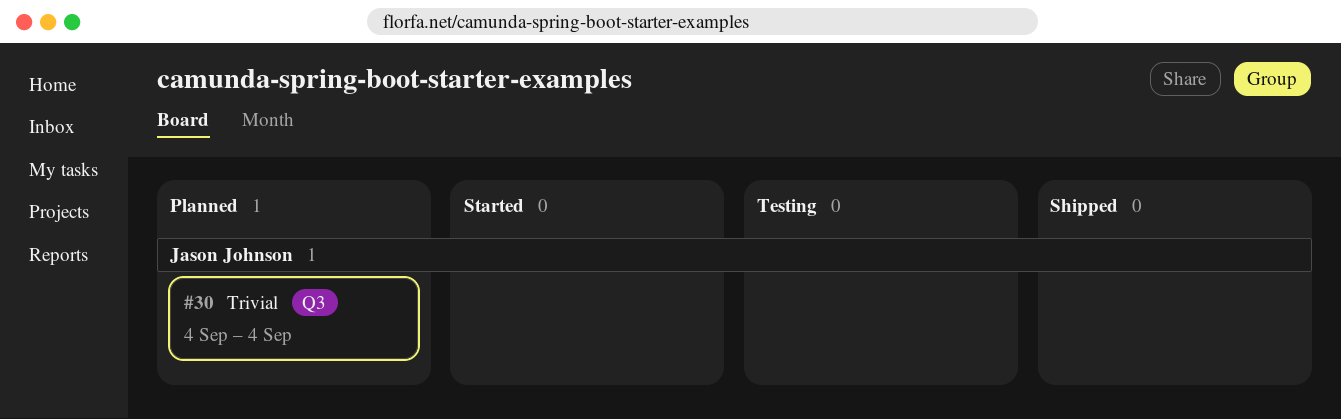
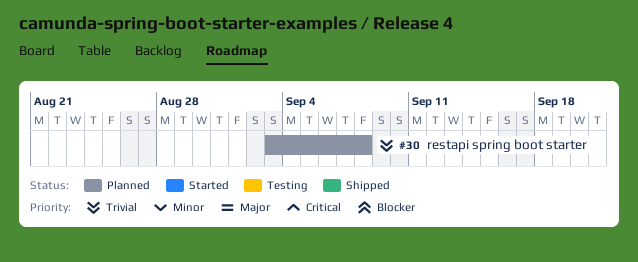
#30, start: Sep 4 -> Sep 3
#30, due: Sep 4 -> Sep 8

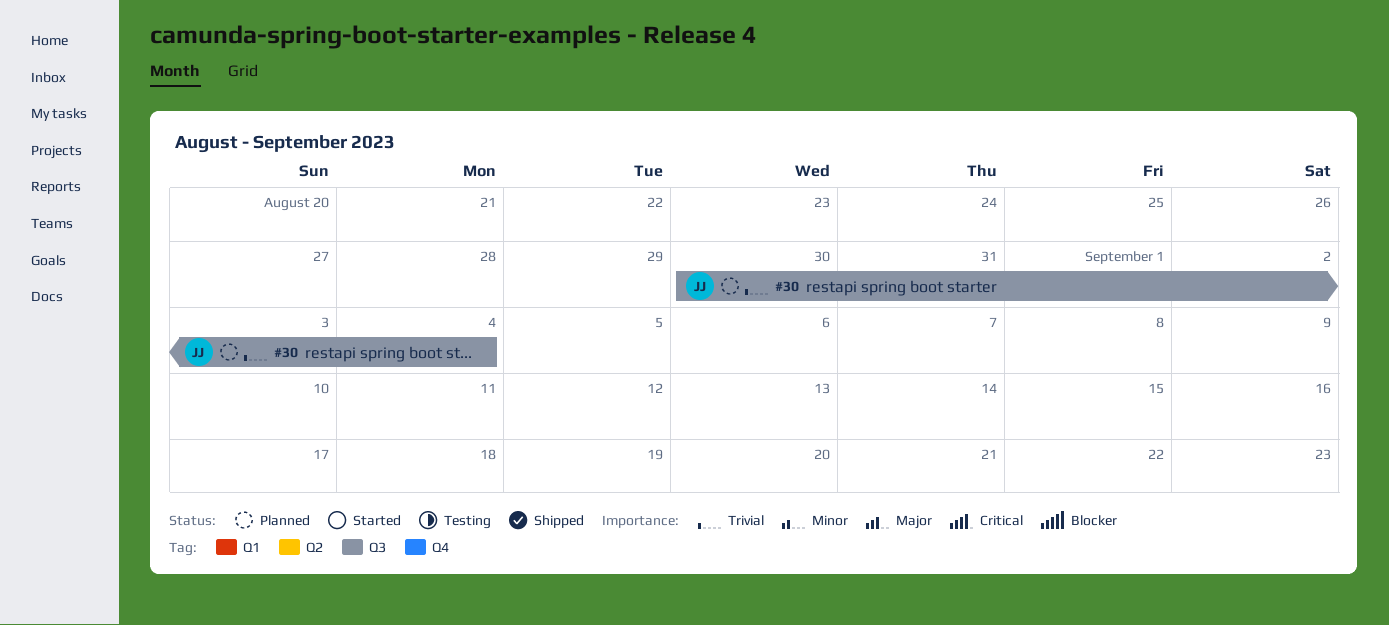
#30, start: Sep 3 -> Aug 30
#30, due: Sep 8 -> Sep 4

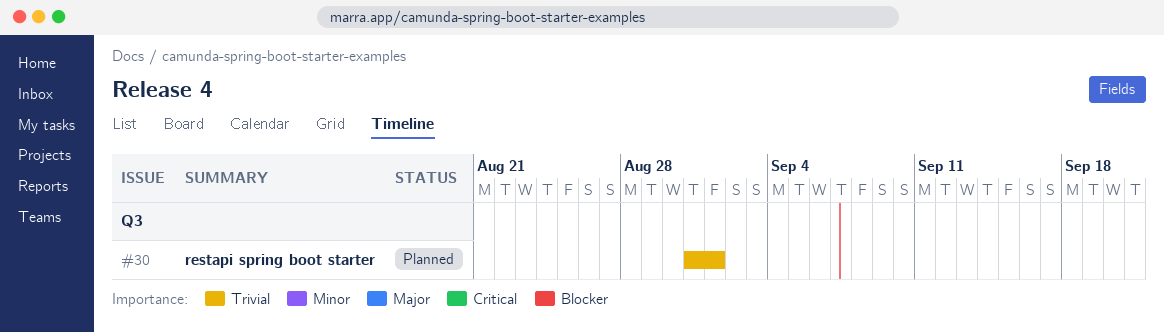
#30, start: Aug 30 -> Aug 31
#30, due: Sep 4 -> Sep 1

